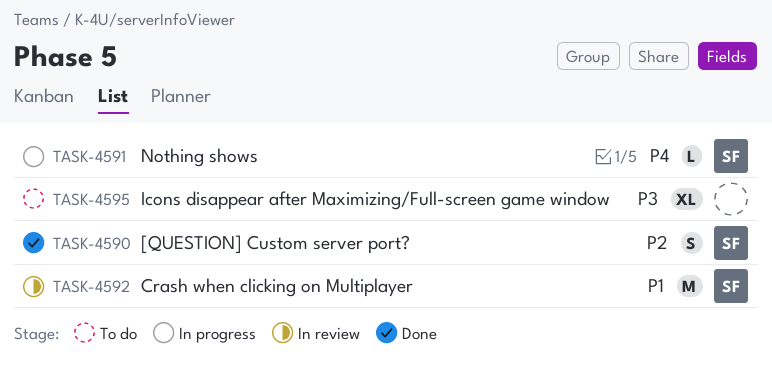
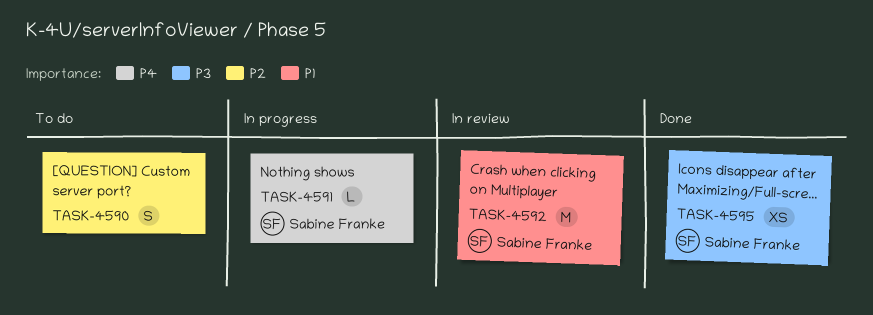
TASK-4590, status: Done -> To do
TASK-4590, owner: Sabine Franke -> none
TASK-4595, status: To do -> Done
TASK-4595, owner: none -> Sabine Franke
TASK-4595, estimate: XL -> XS

